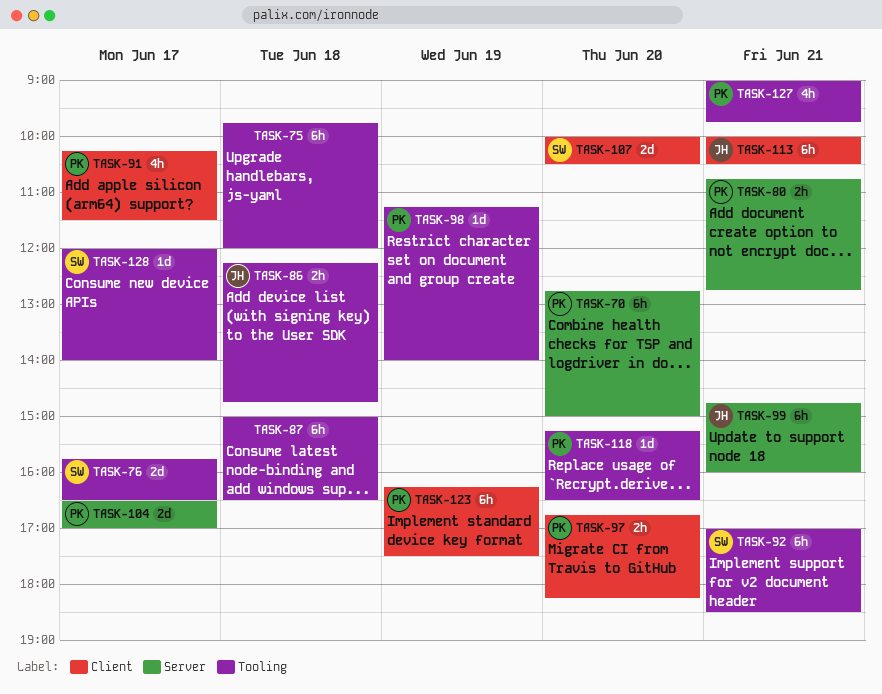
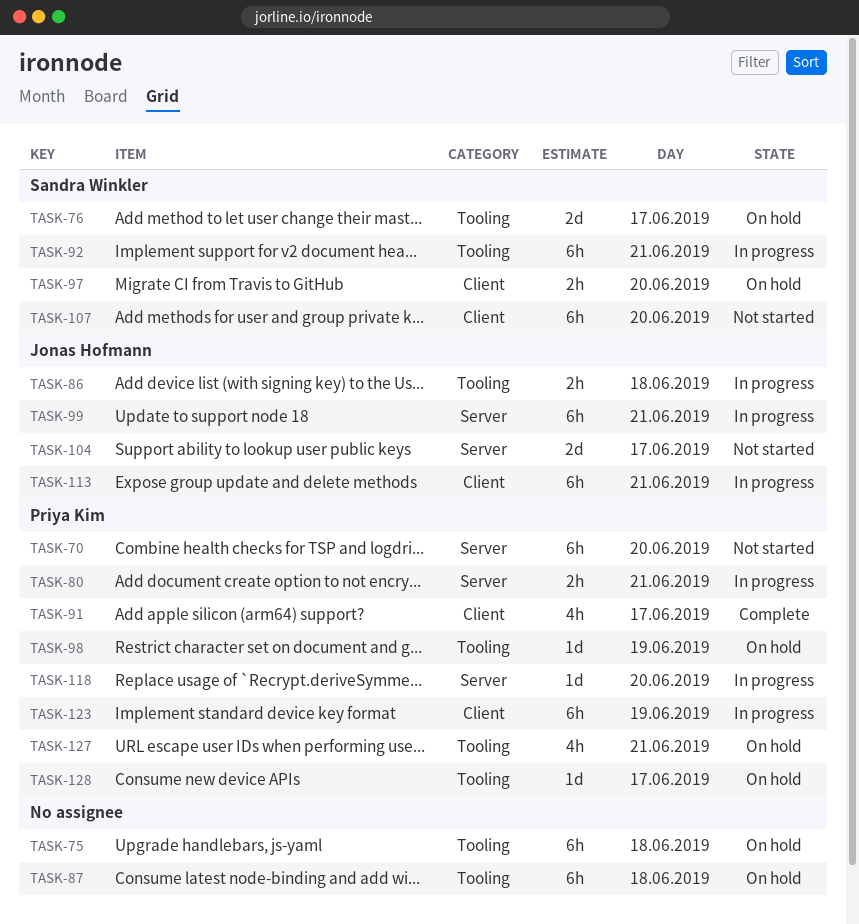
TASK-97, owner: Priya Kim -> Sandra Winkler
TASK-104, owner: Priya Kim -> Jonas Hofmann
TASK-107, estimate: 2d -> 6h
TASK-118, label: Tooling -> Server
TASK-128, owner: Sandra Winkler -> Priya Kim

